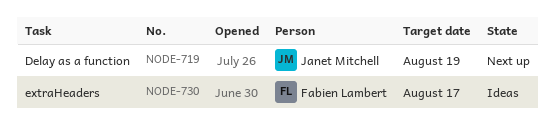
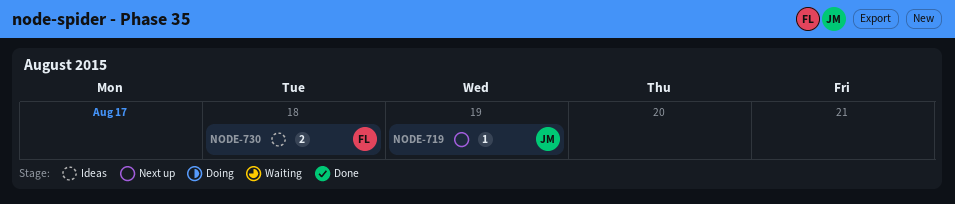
NODE-730, due: Aug 17 -> Aug 18

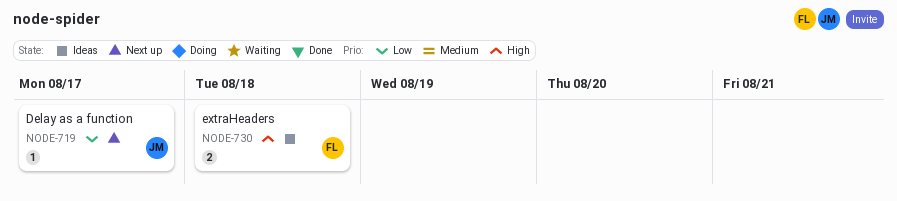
NODE-719, due: Aug 19 -> Aug 17

